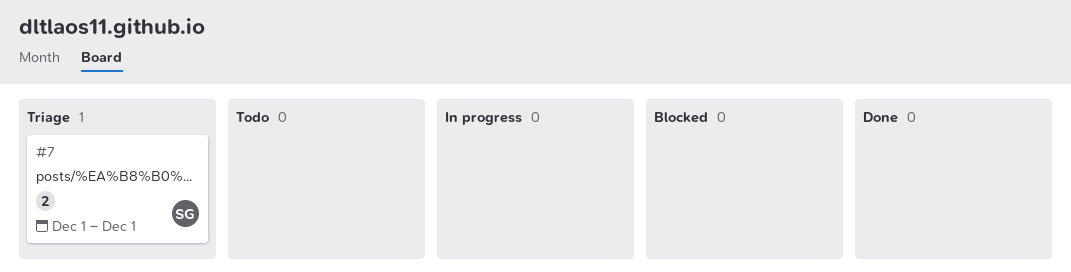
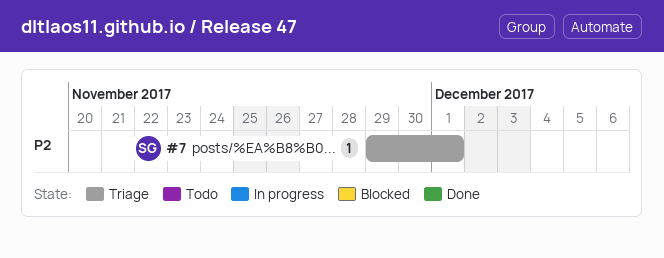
#7, estimate: 2 -> 1
#7, start: Dec 1 -> Nov 29

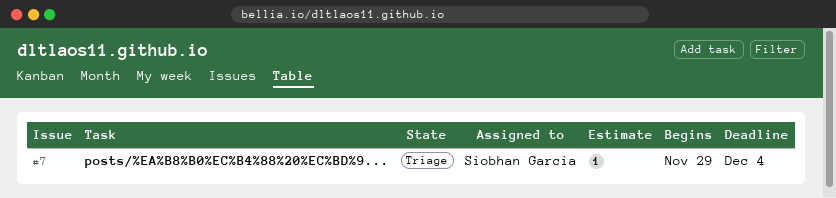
#7, due: Dec 1 -> Dec 4

